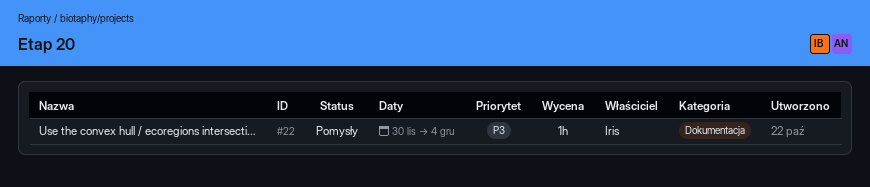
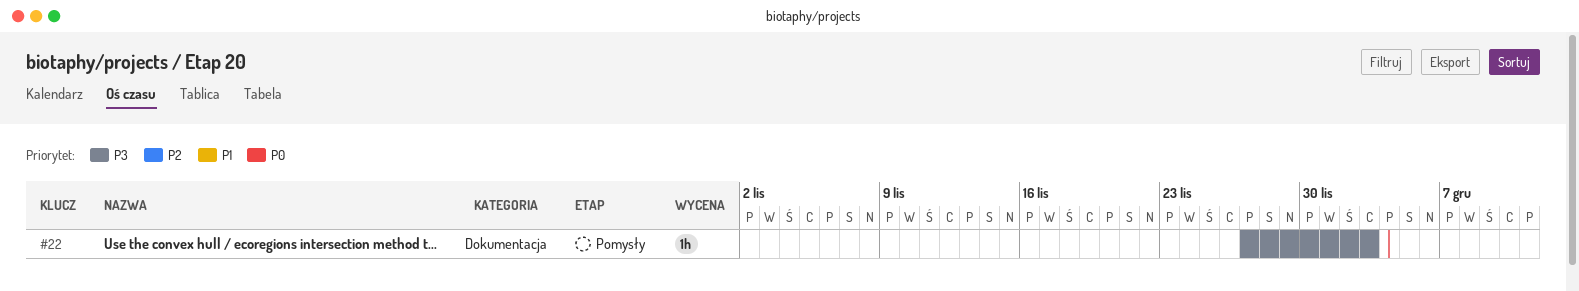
#22, start: Nov 30 -> Nov 27
#22, due: Dec 4 -> Dec 3

